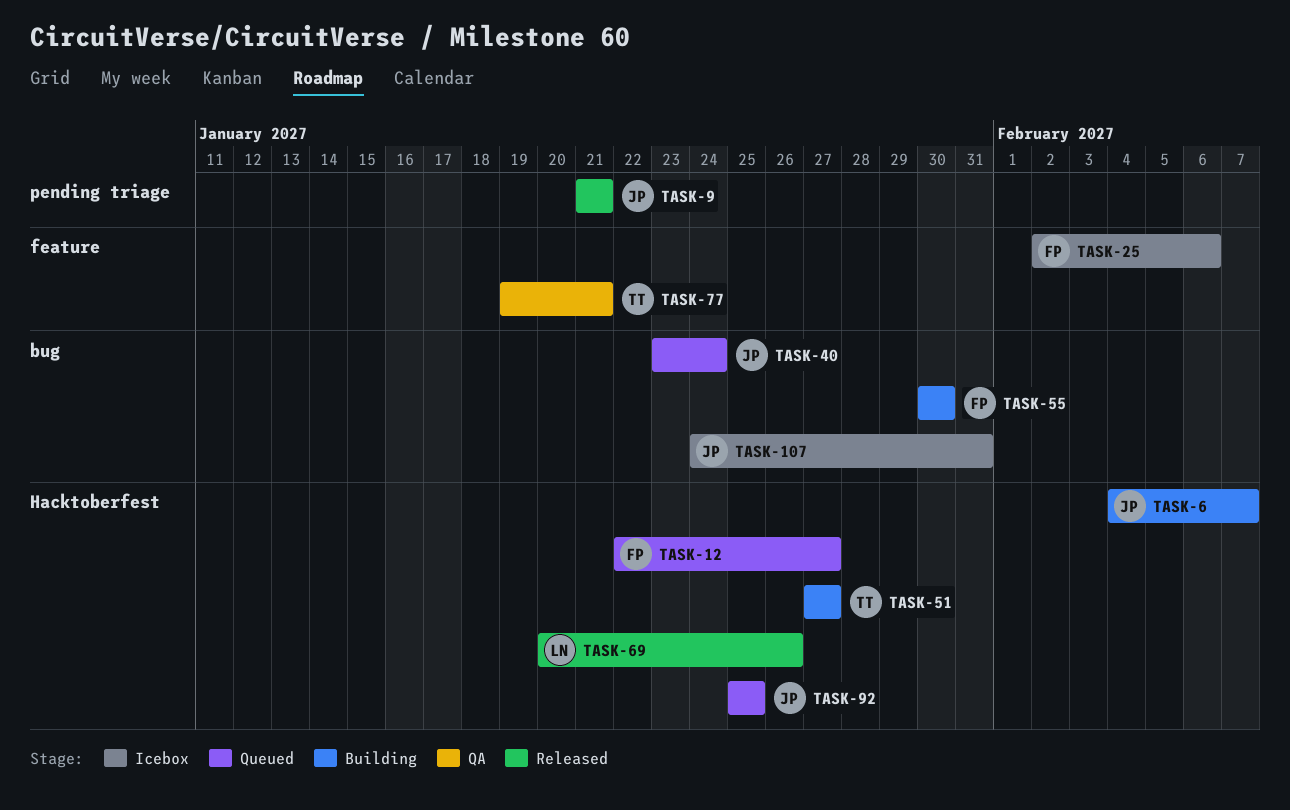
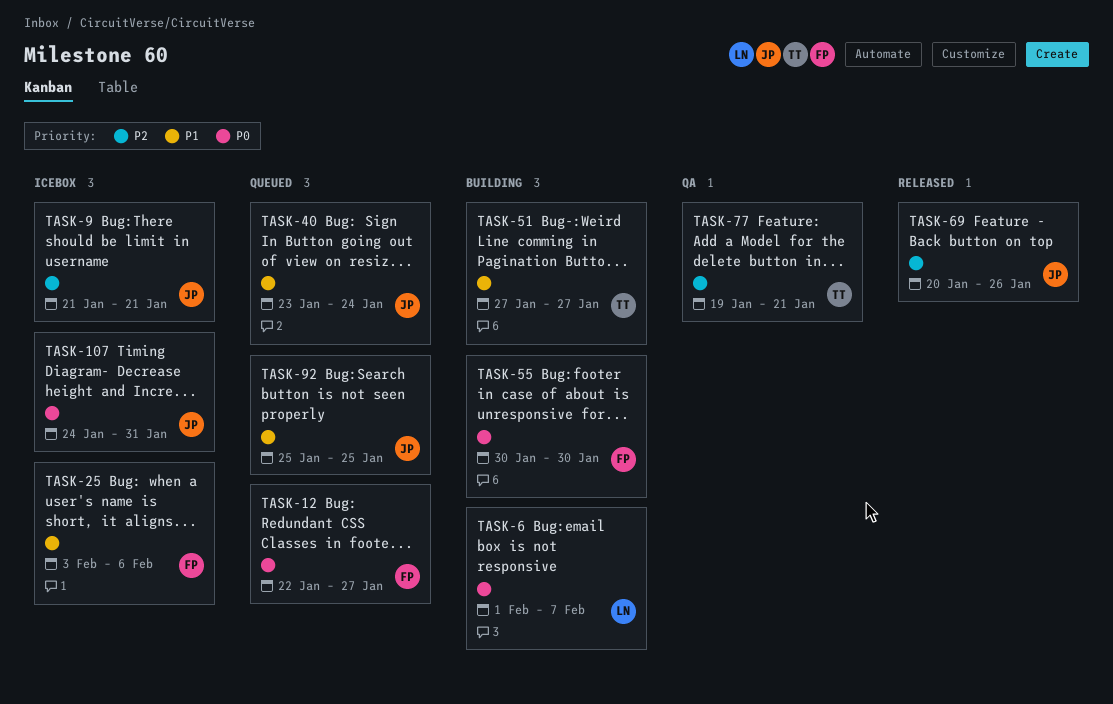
TASK-6, owner: JP -> LN
TASK-6, start: Feb 4 -> Feb 1
TASK-9, status: Released -> Icebox
TASK-25, start: Feb 2 -> Feb 3
TASK-69, owner: LN -> JP

